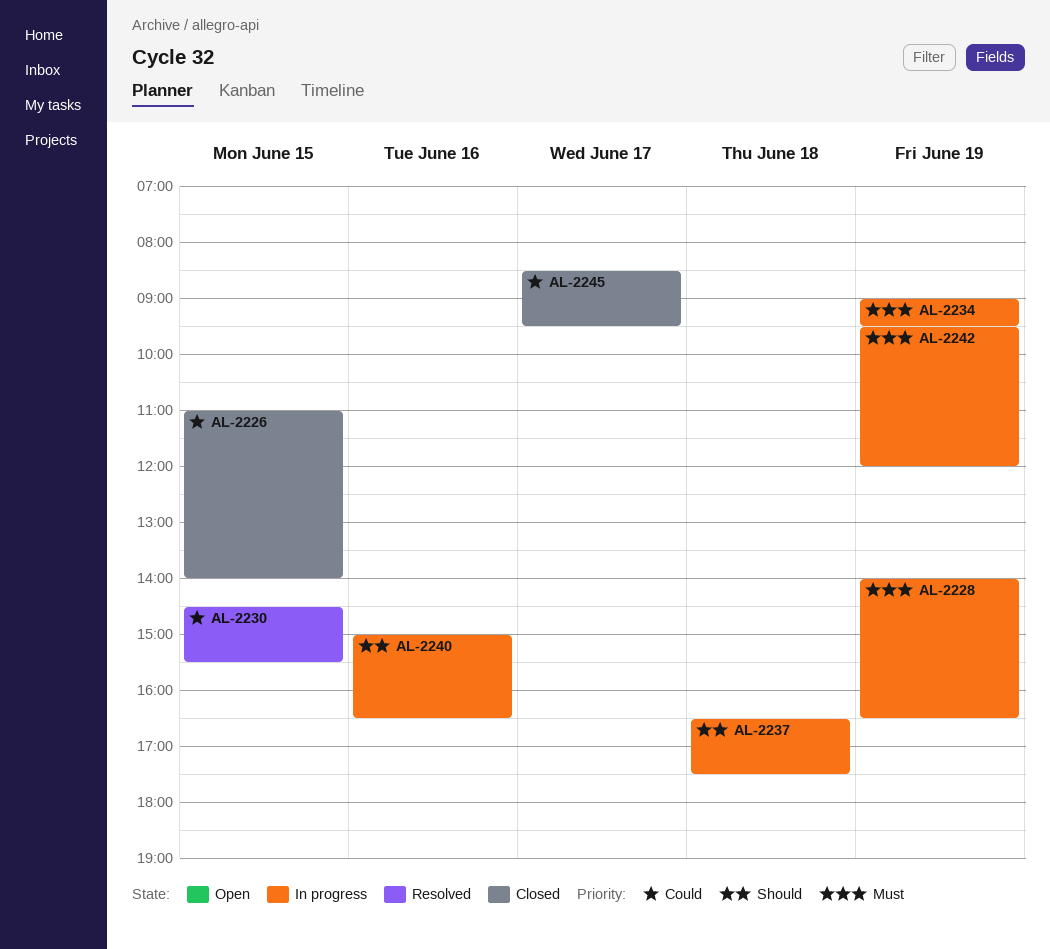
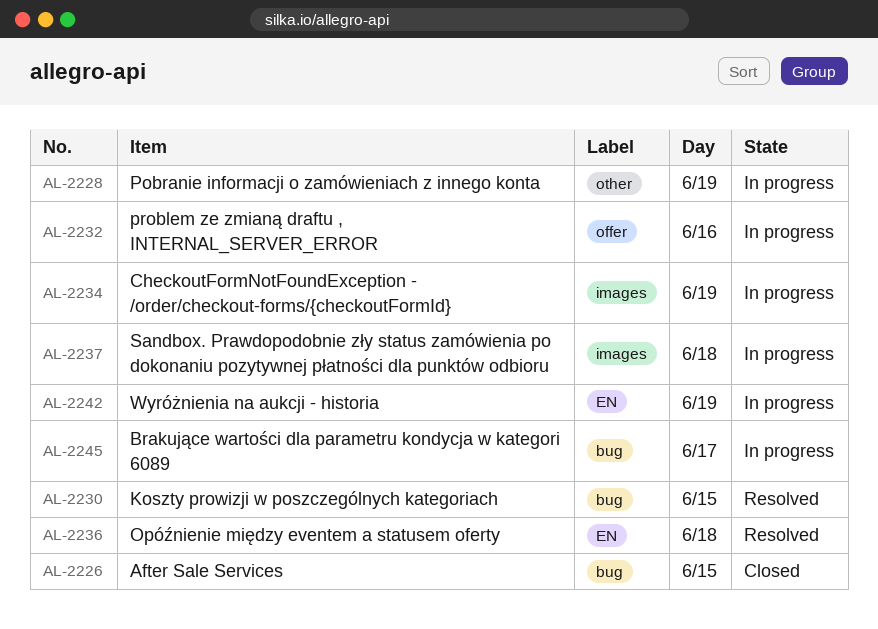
AL-2232: none -> present
AL-2236: none -> present
AL-2240: present -> none
AL-2245, status: Closed -> In progress

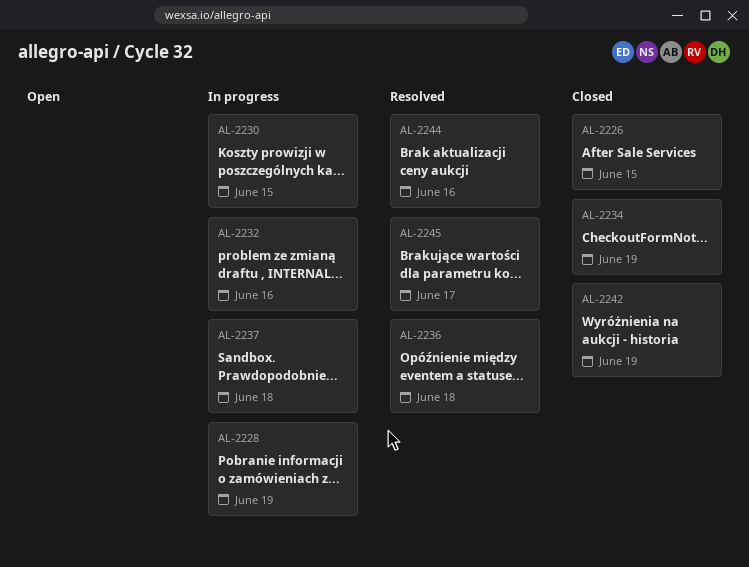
AL-2230, status: Resolved -> In progress
AL-2234, status: In progress -> Closed
AL-2242, status: In progress -> Closed
AL-2244: none -> present
AL-2245, status: In progress -> Resolved

